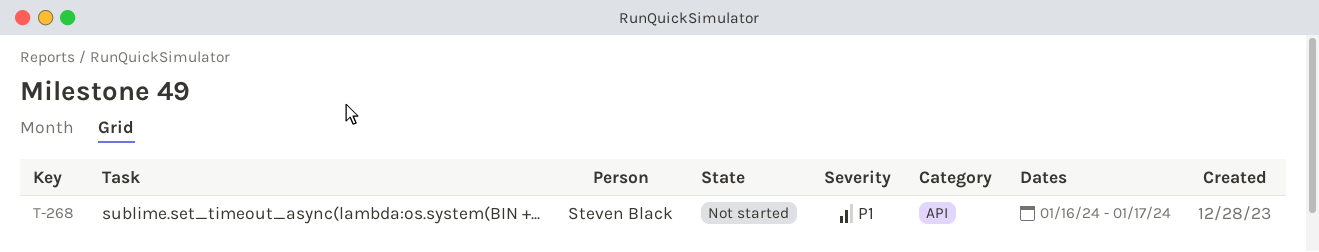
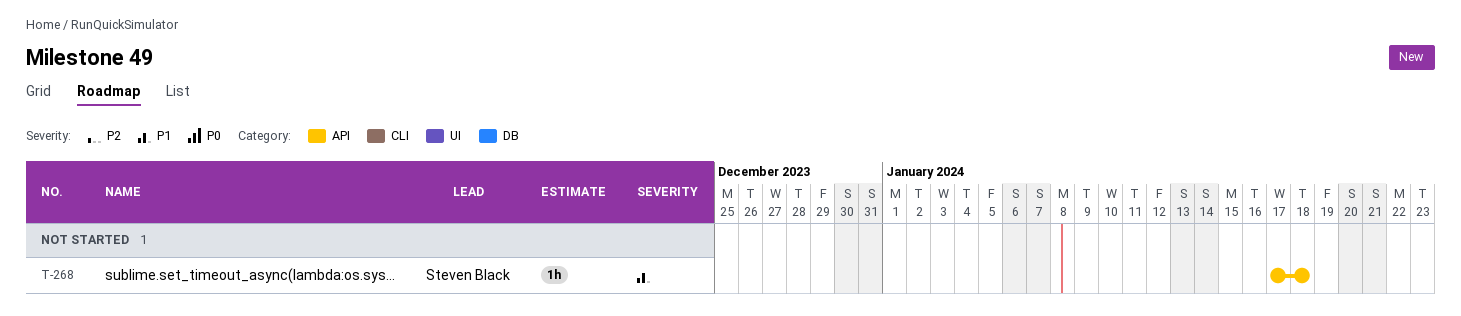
T-268, start: Jan 16 -> Jan 17
T-268, due: Jan 17 -> Jan 18

